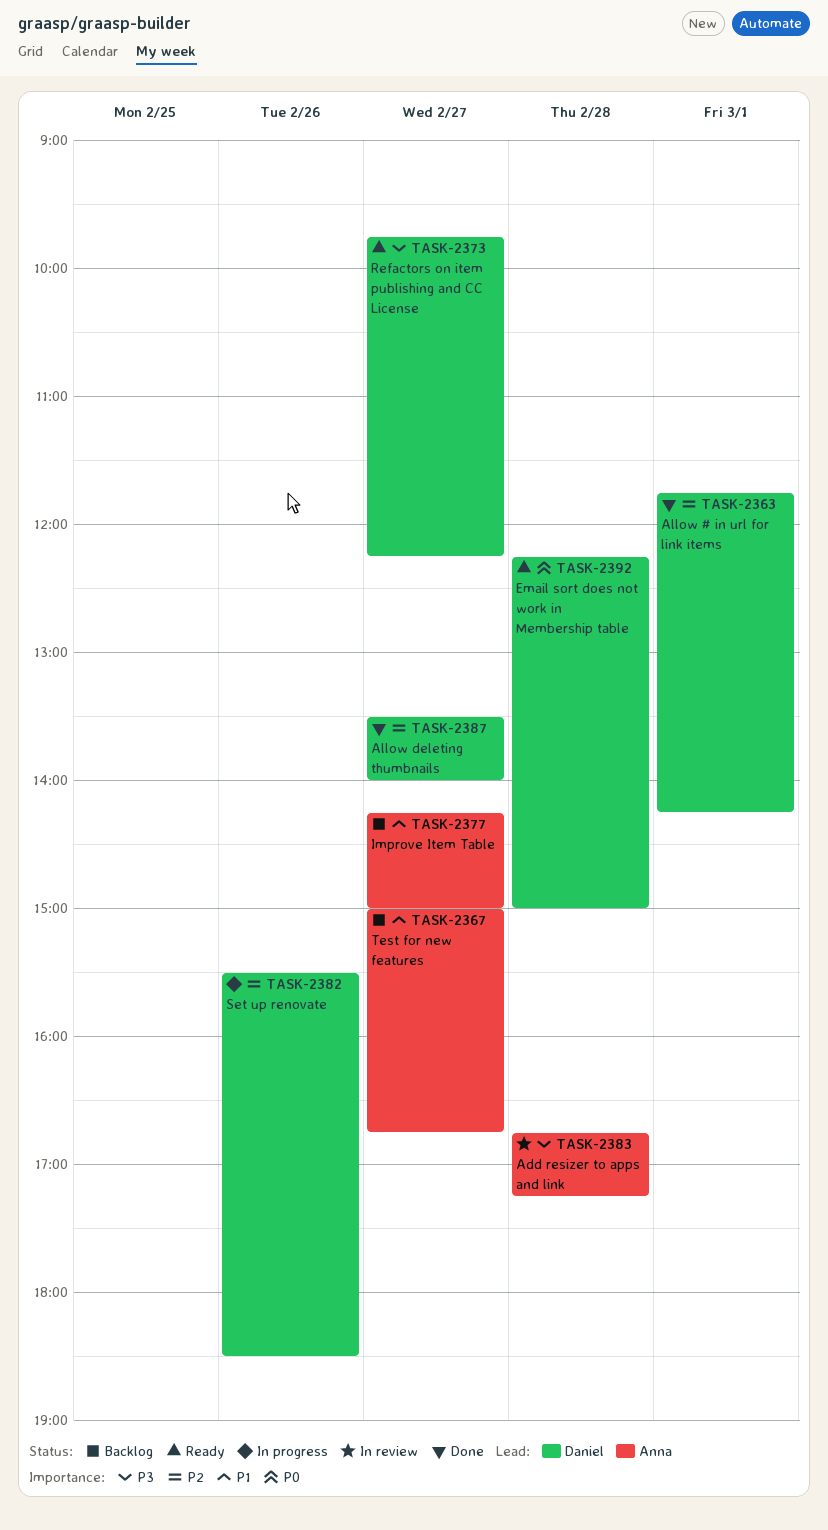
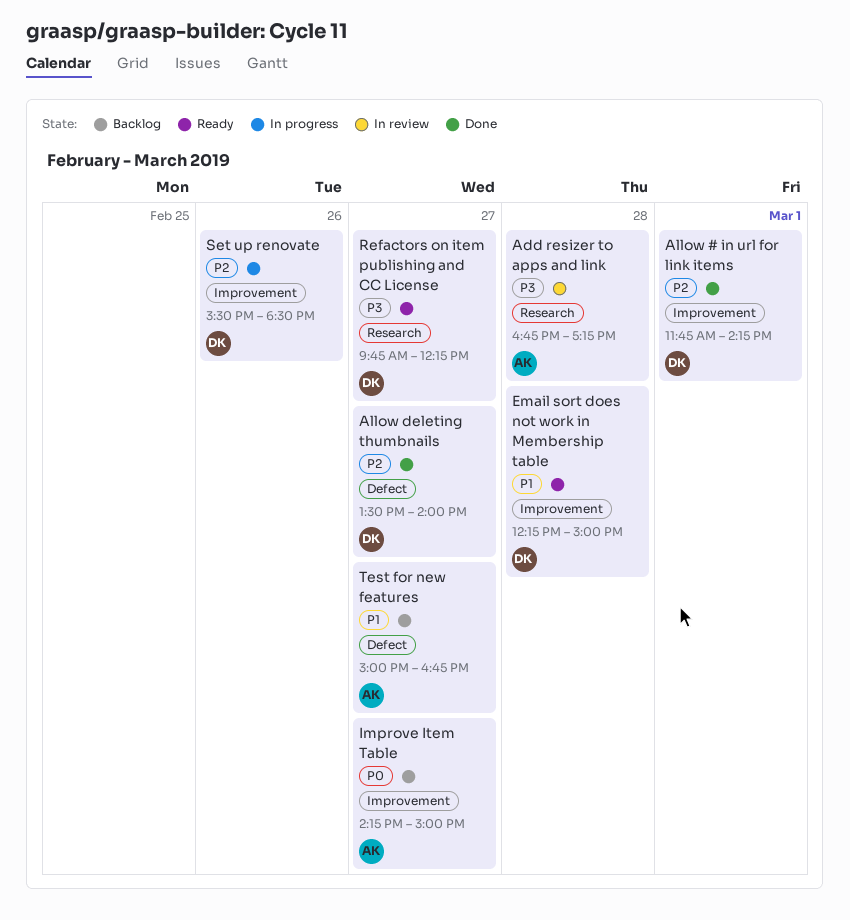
Email sort does not work in Membership table, priority: P0 -> P1
Improve Item Table, priority: P1 -> P0

